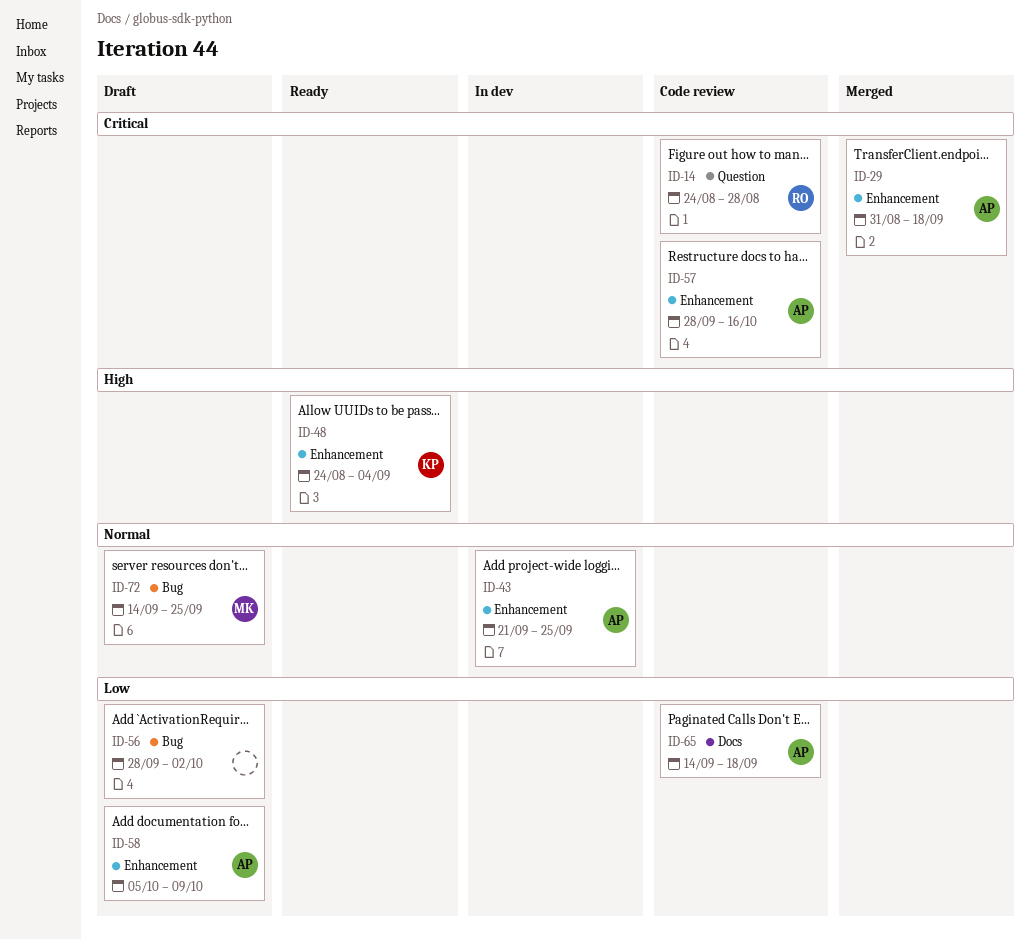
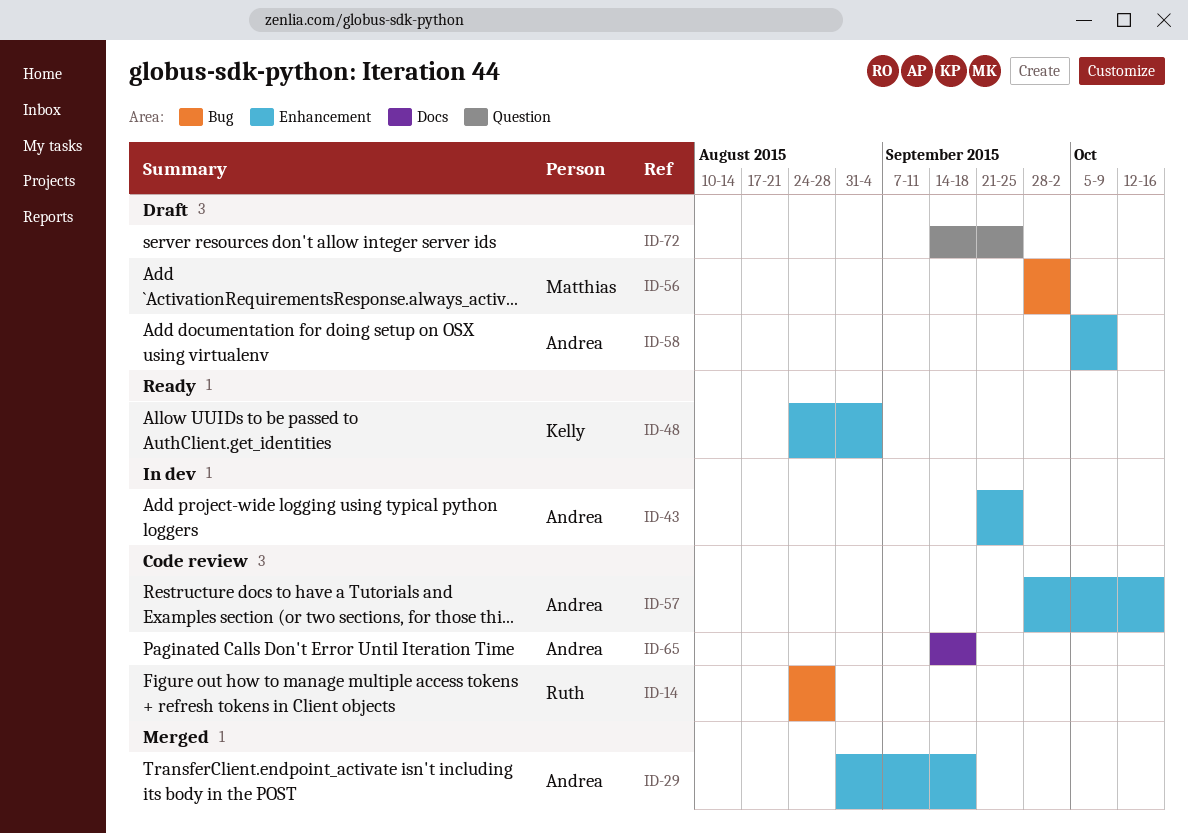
ID-14, label: Question -> Bug
ID-56, owner: none -> Matthias
ID-72, owner: Matthias -> none
ID-72, label: Bug -> Question

